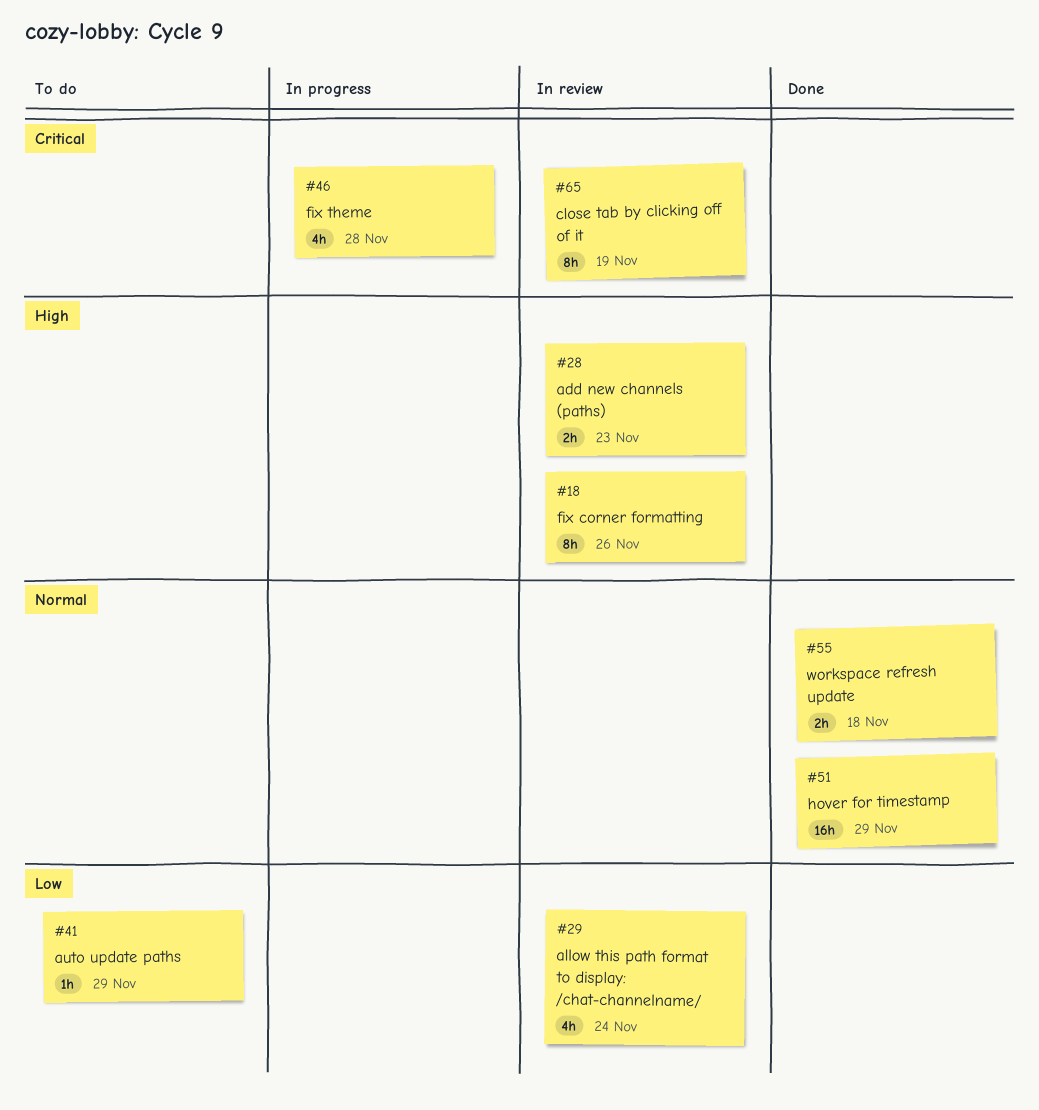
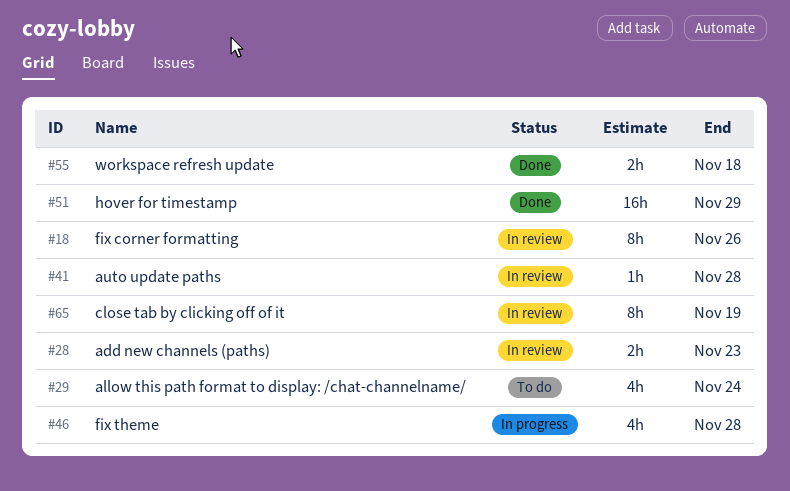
#29, status: In review -> To do
#41, status: To do -> In review
#41, due: Nov 29 -> Nov 28

